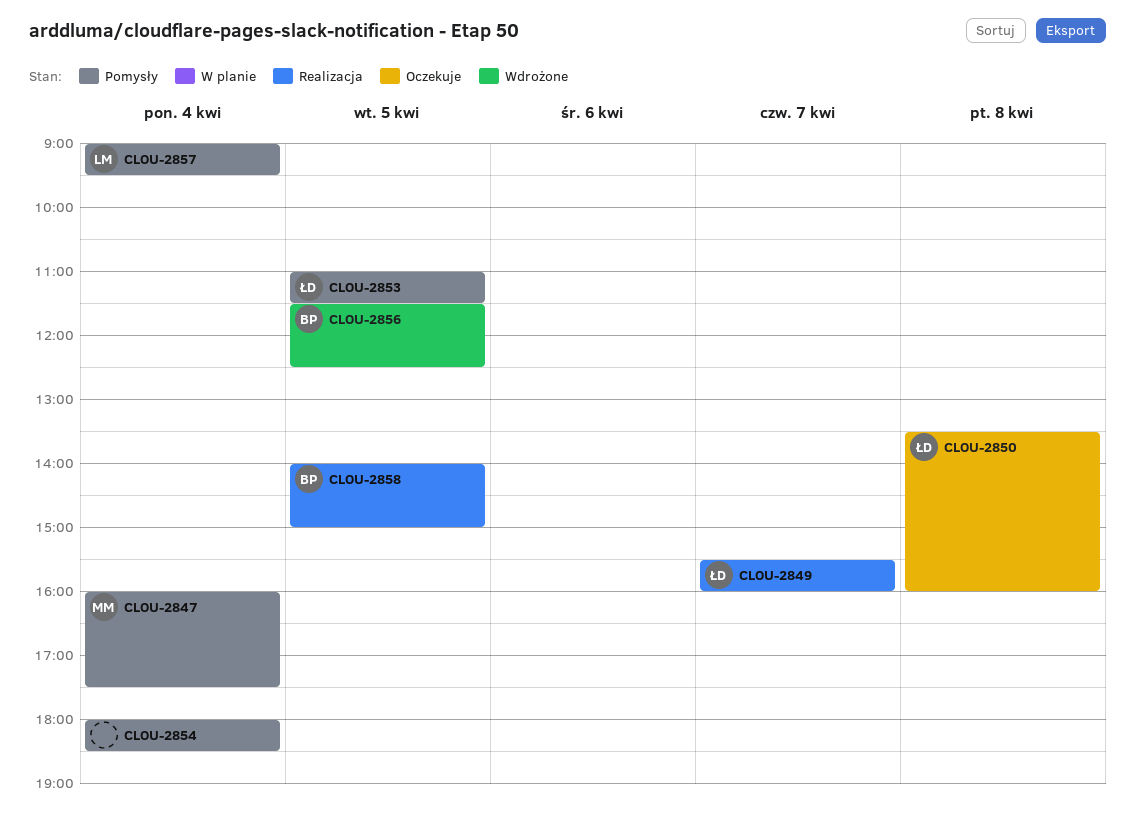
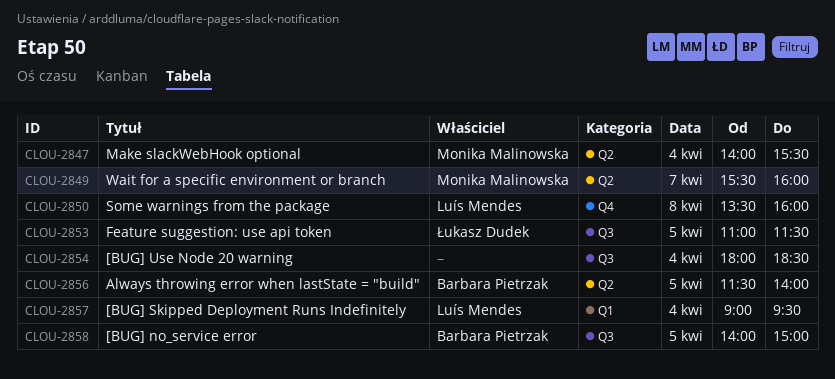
CLOU-2847, begins: 16:00 -> 14:00
CLOU-2847, ends: 17:30 -> 15:30
CLOU-2849, owner: Łukasz Dudek -> Monika Malinowska
CLOU-2850, owner: Łukasz Dudek -> Luís Mendes
CLOU-2856, ends: 12:30 -> 14:00

